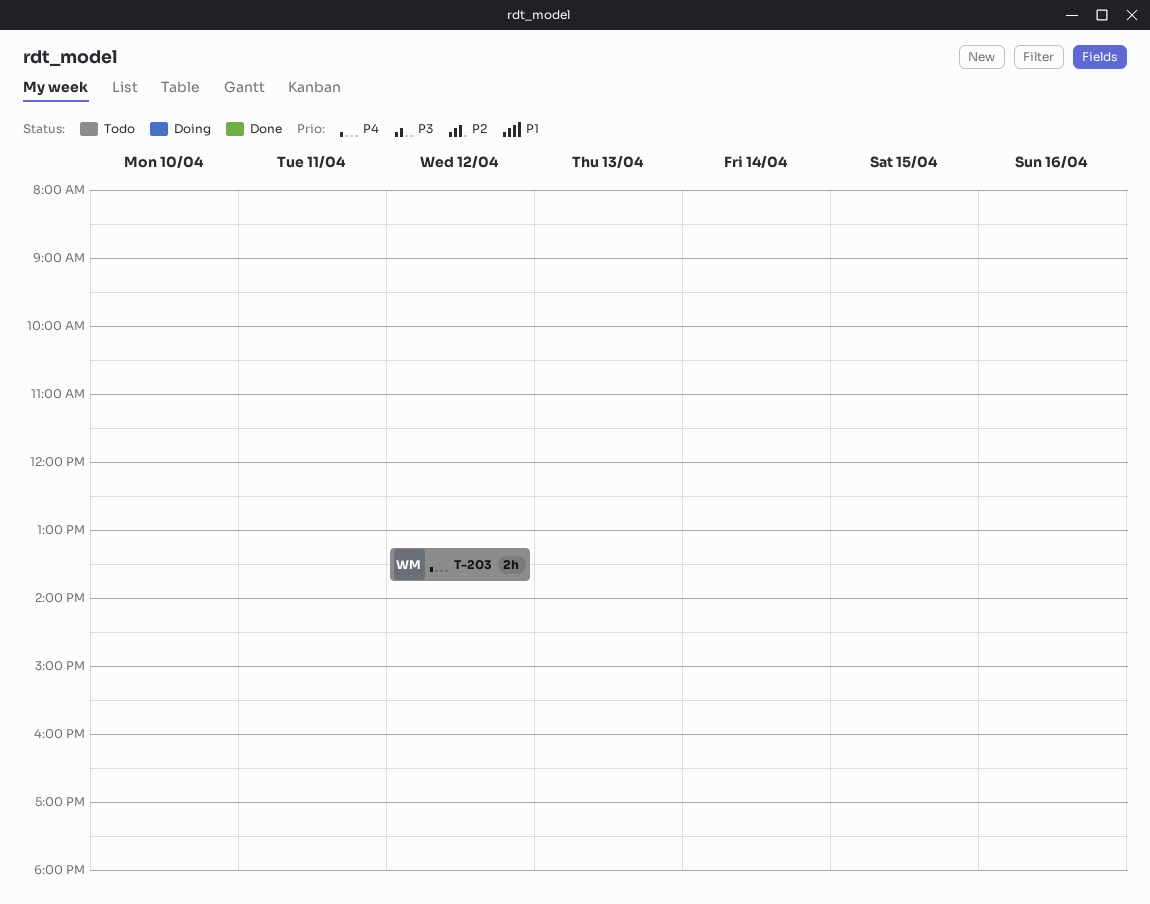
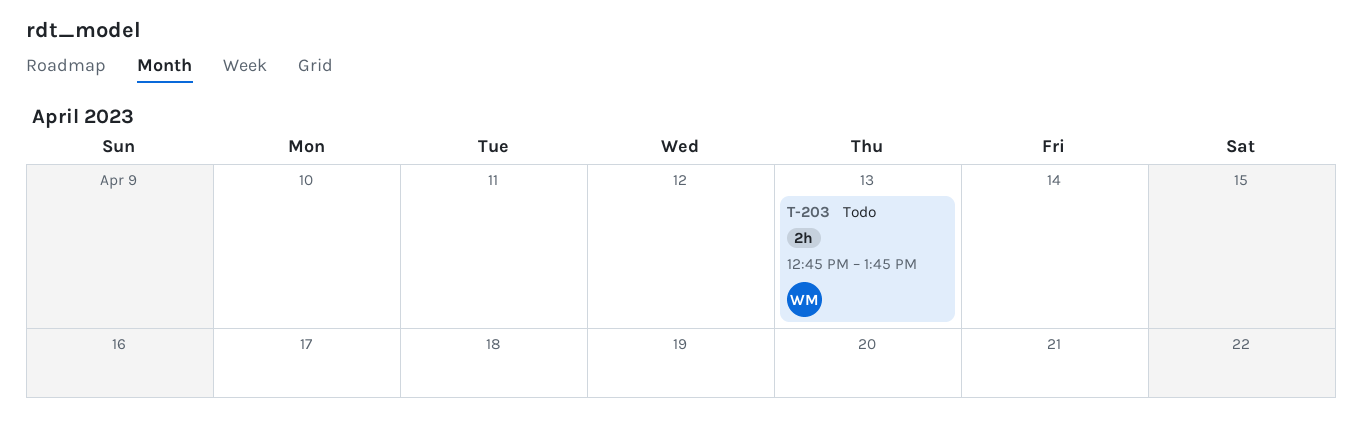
T-203, day: Apr 12 -> Apr 13
T-203, begins: 13:15 -> 12:45

